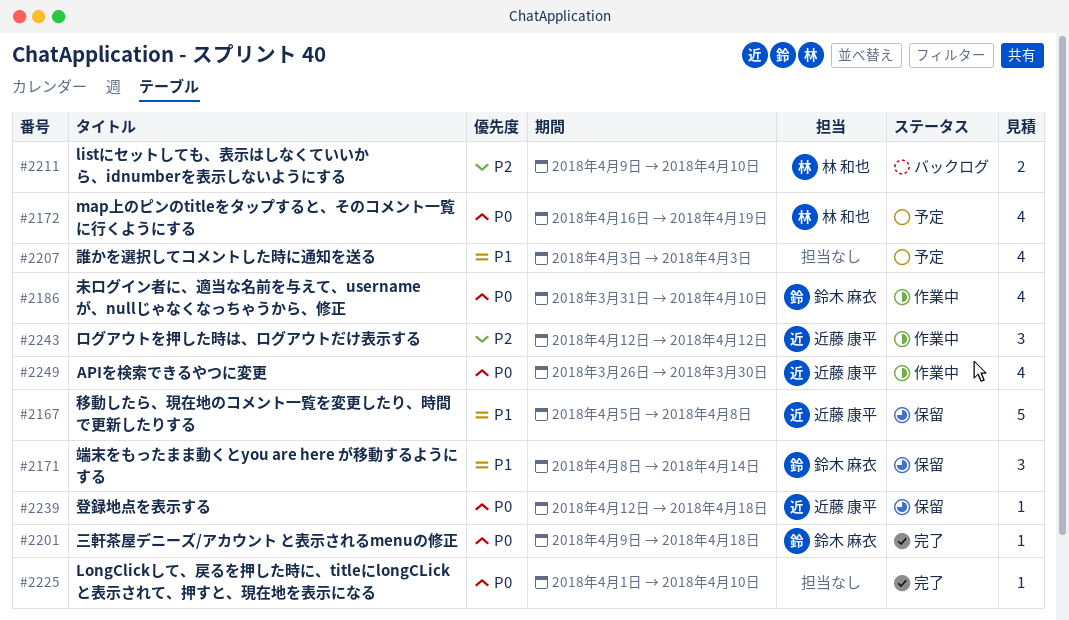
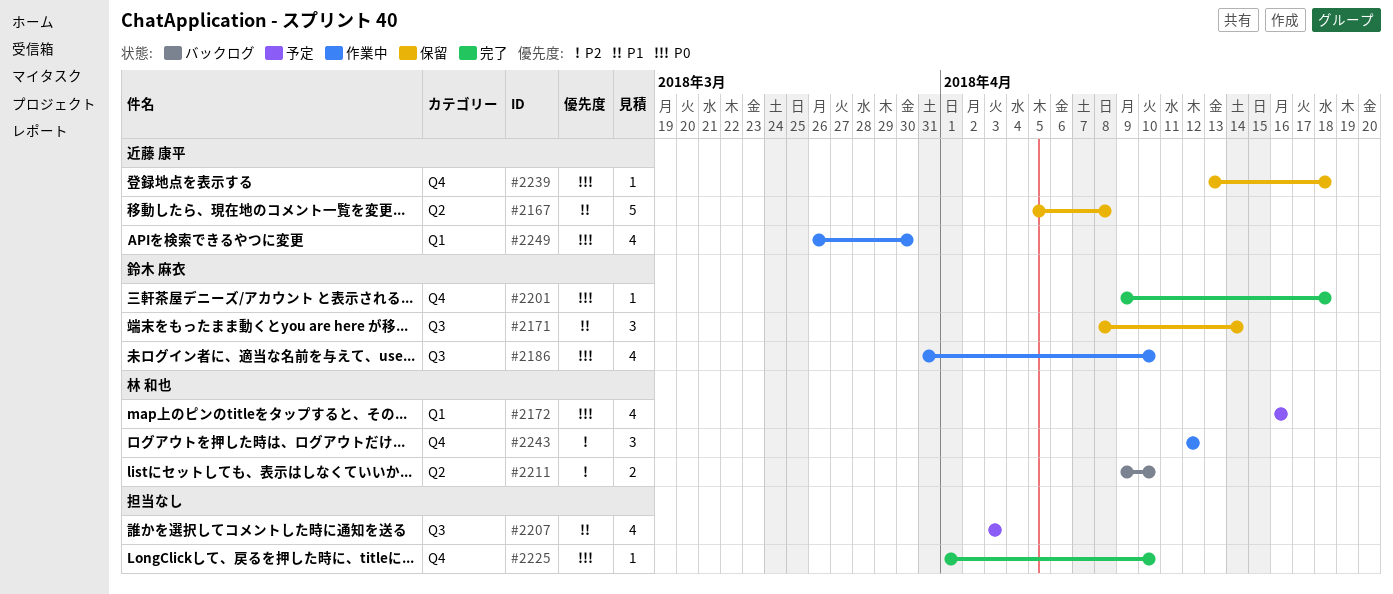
#2172, due: Apr 19 -> Apr 16
#2239, start: Apr 12 -> Apr 13
#2243, owner: 近藤 康平 -> 林 和也

